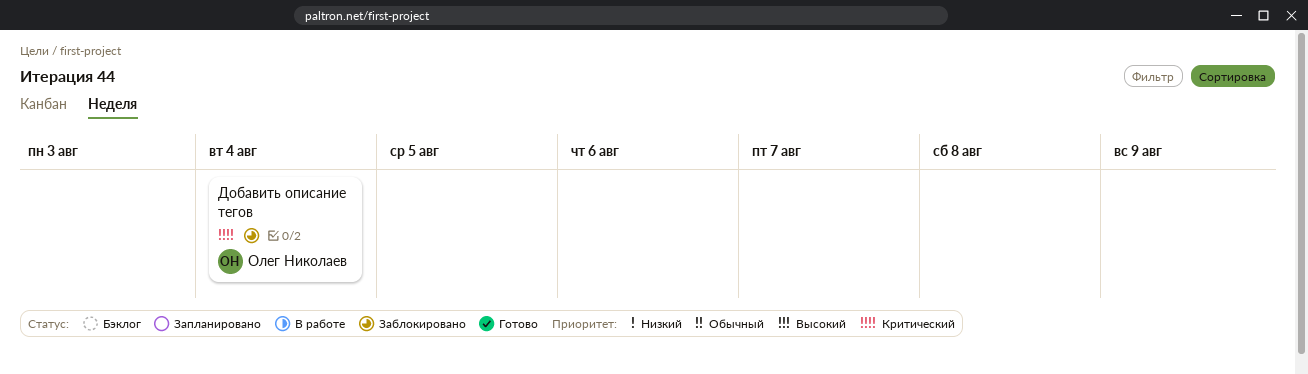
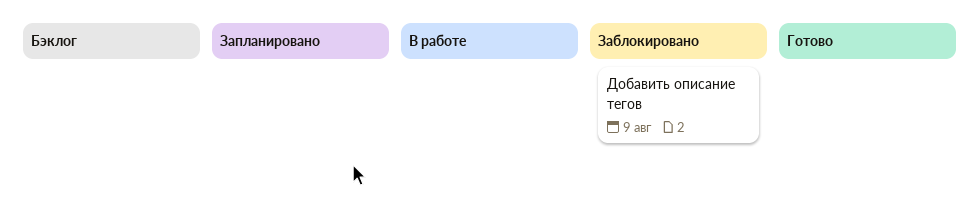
Добавить описание тегов, due: Aug 4 -> Aug 9

